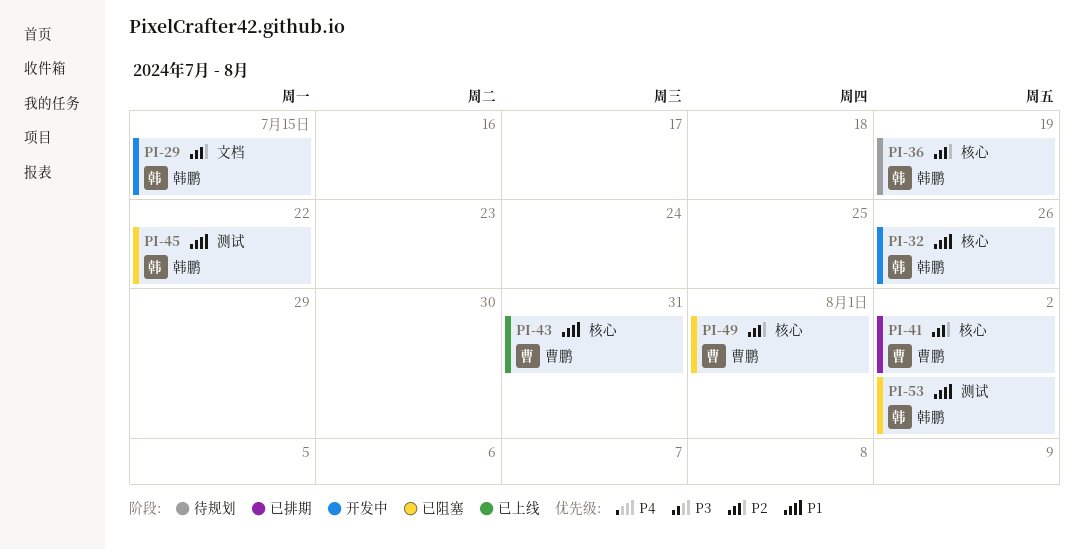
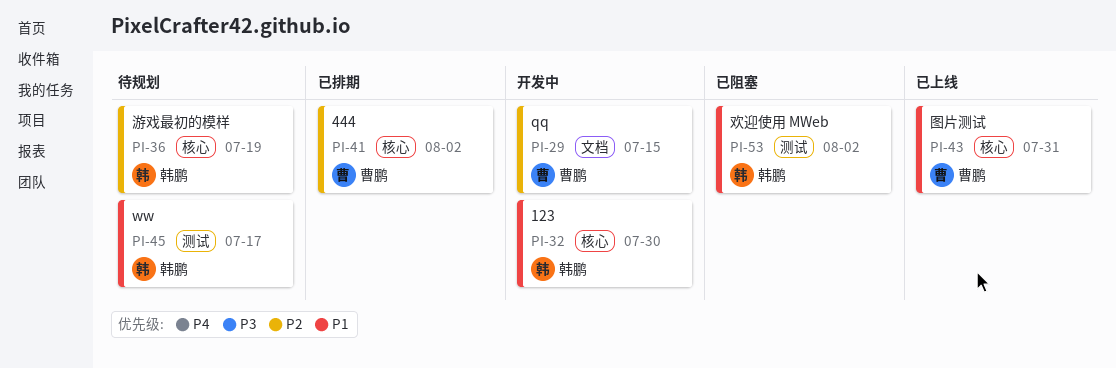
PI-29, owner: 韩鹏 -> 曹鹏
PI-32, due: Jul 26 -> Jul 30
PI-45, status: 已阻塞 -> 待规划
PI-45, due: Jul 22 -> Jul 17
PI-49: present -> none

